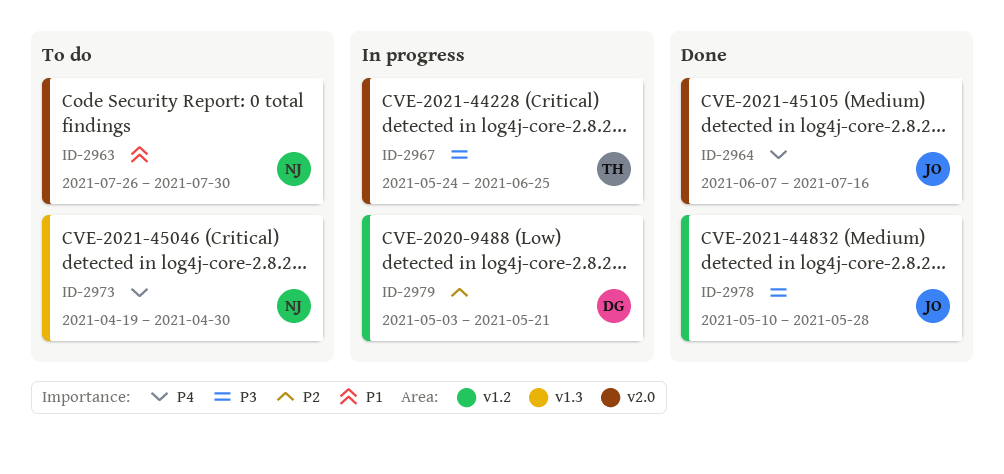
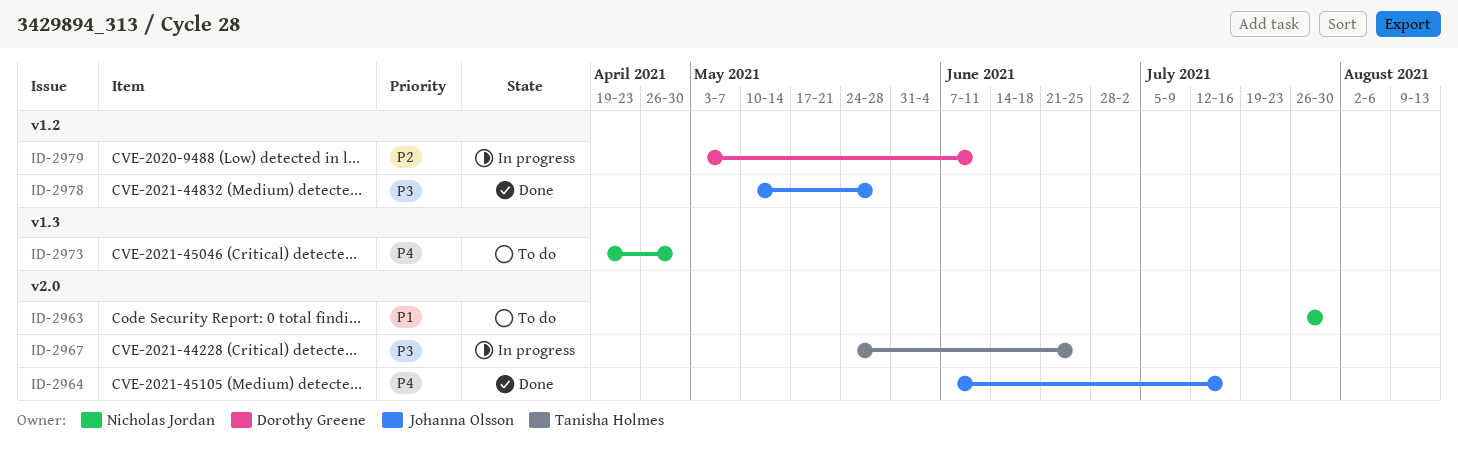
ID-2979, due: May 21 -> Jun 11

